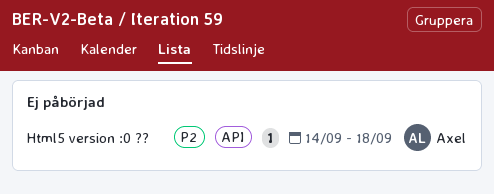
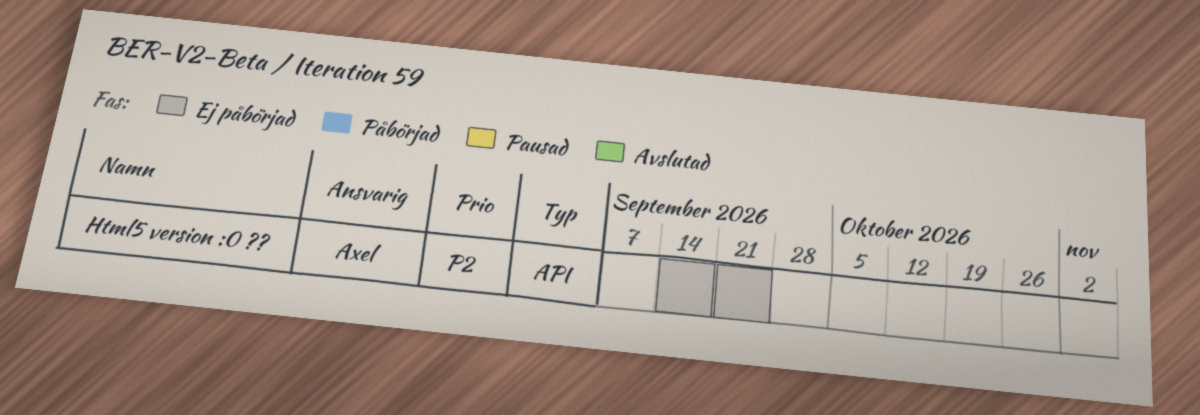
Html5 version :0 ??, due: Sep 18 -> Sep 25

